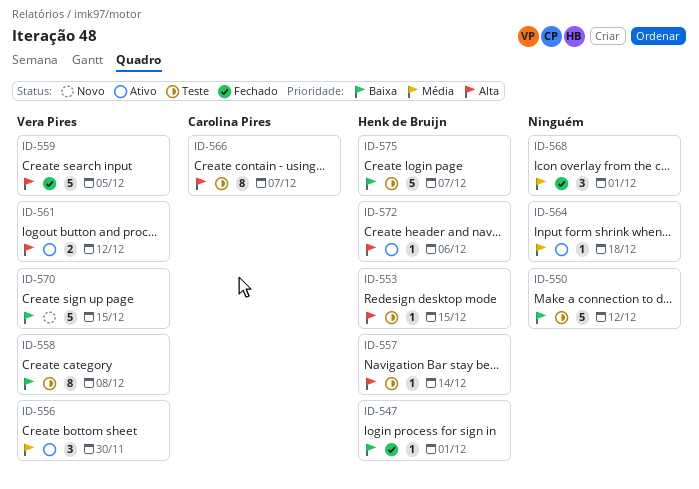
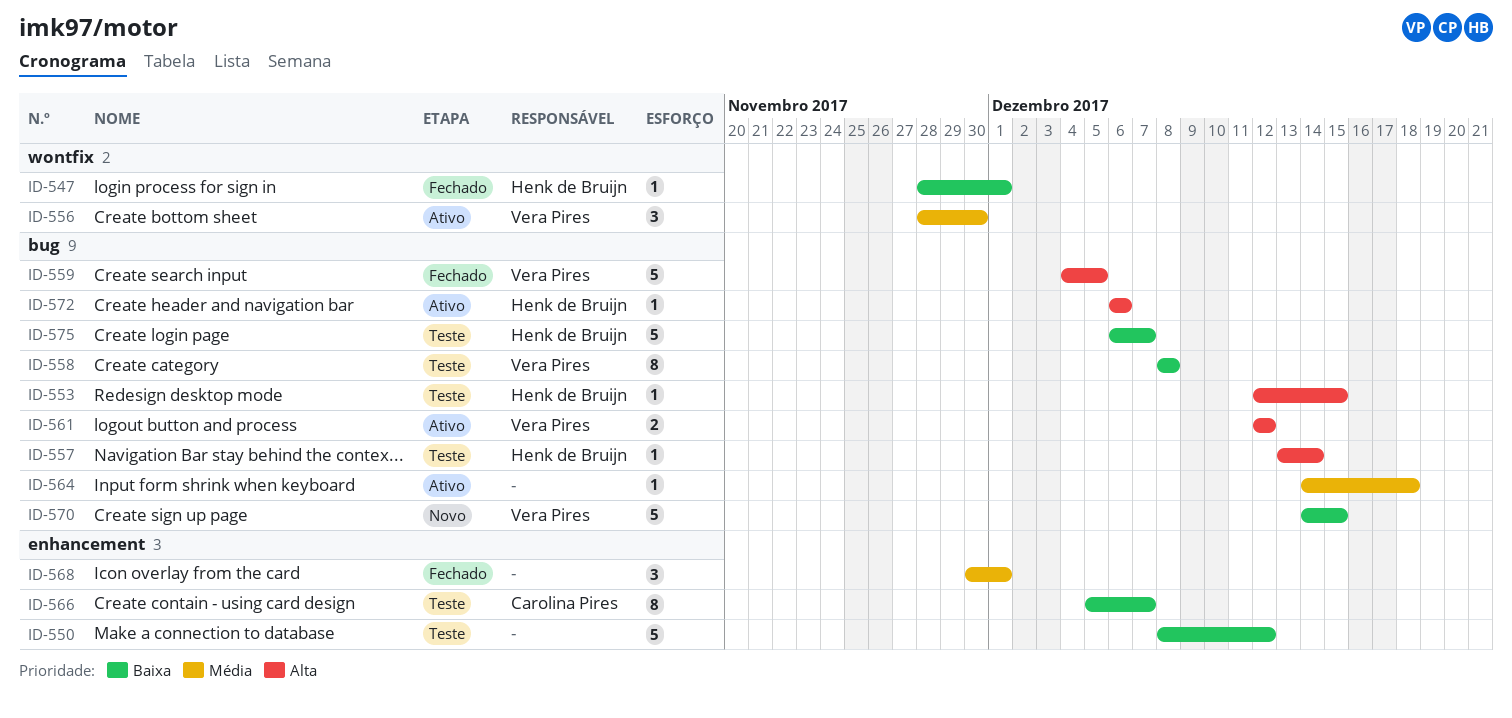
ID-566, priority: Alta -> Baixa

